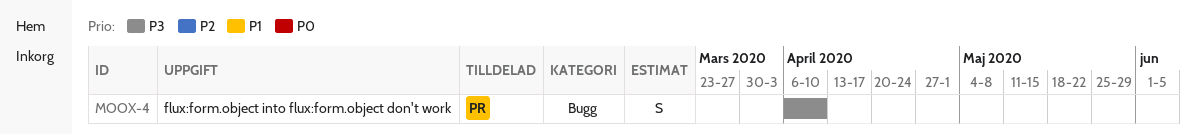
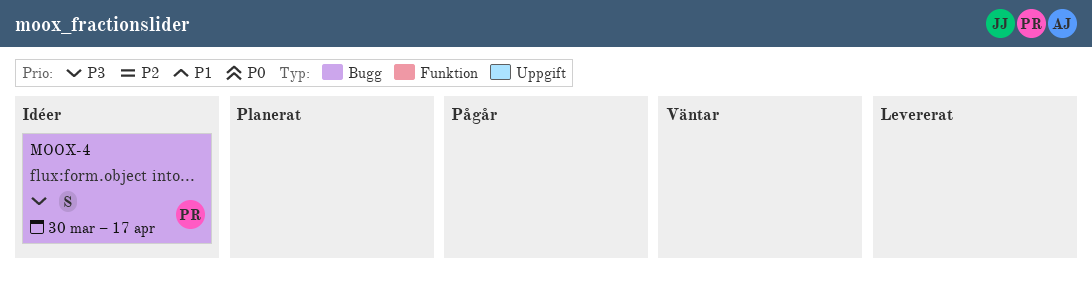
MOOX-4, start: Apr 6 -> Mar 30
MOOX-4, due: Apr 10 -> Apr 17

